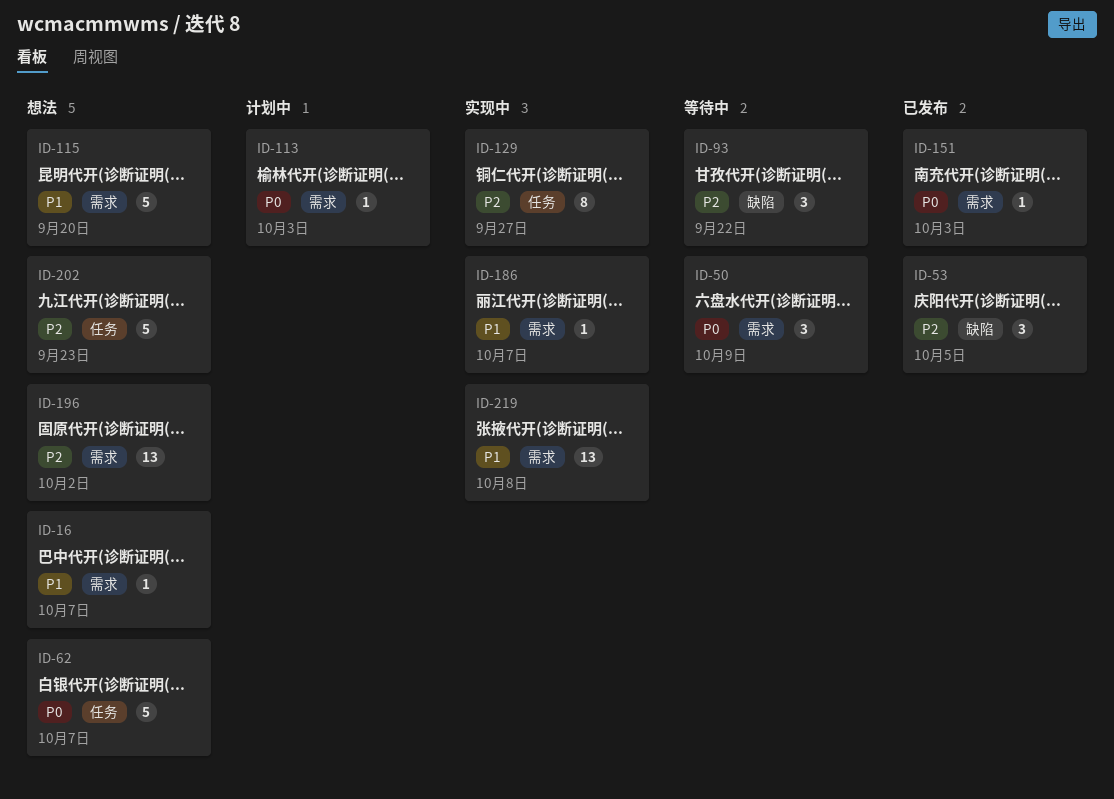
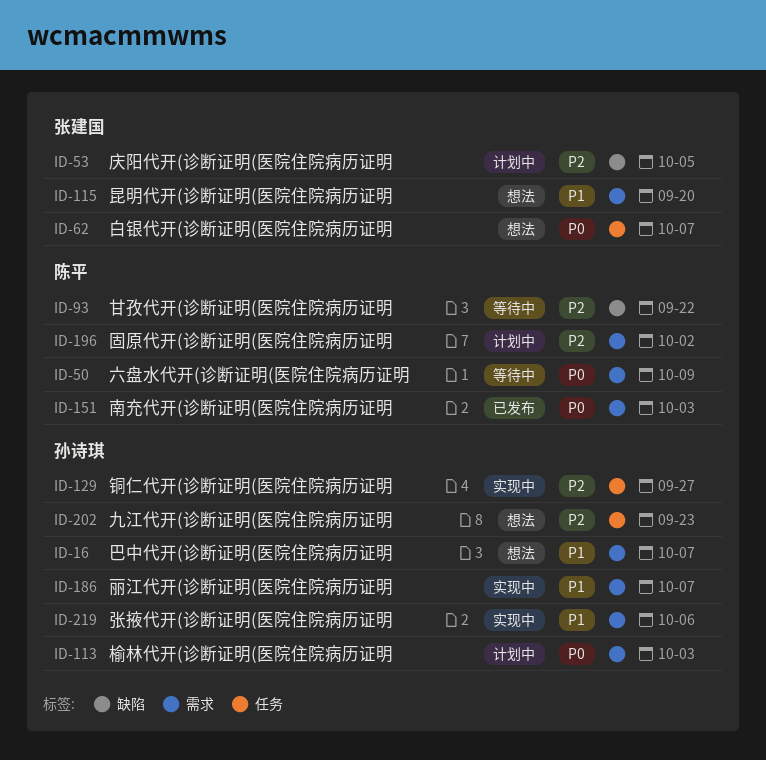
ID-53, status: 已发布 -> 计划中
ID-196, status: 想法 -> 计划中
ID-219, due: Oct 8 -> Oct 6

